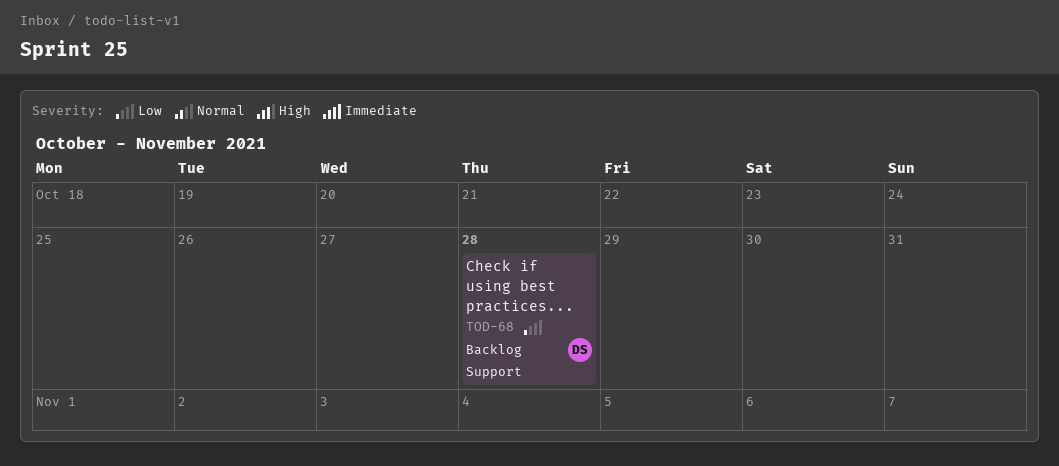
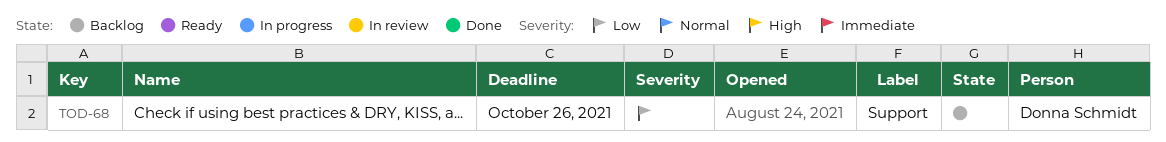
TOD-68, due: Oct 28 -> Oct 26

